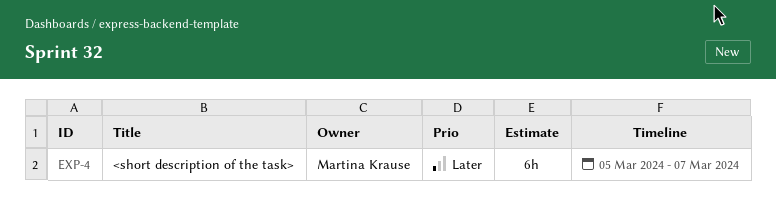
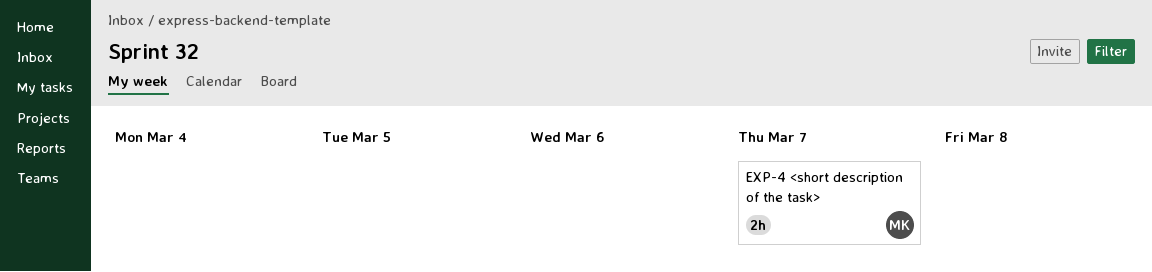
EXP-4, estimate: 6h -> 2h

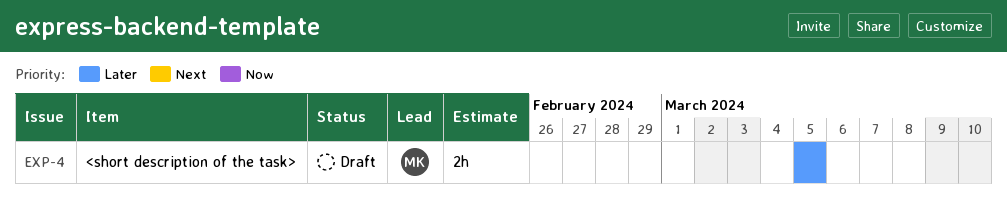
EXP-4, due: Mar 7 -> Mar 5

